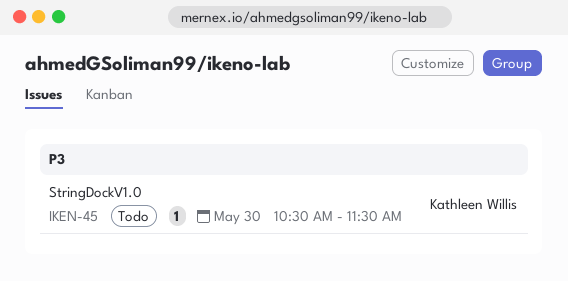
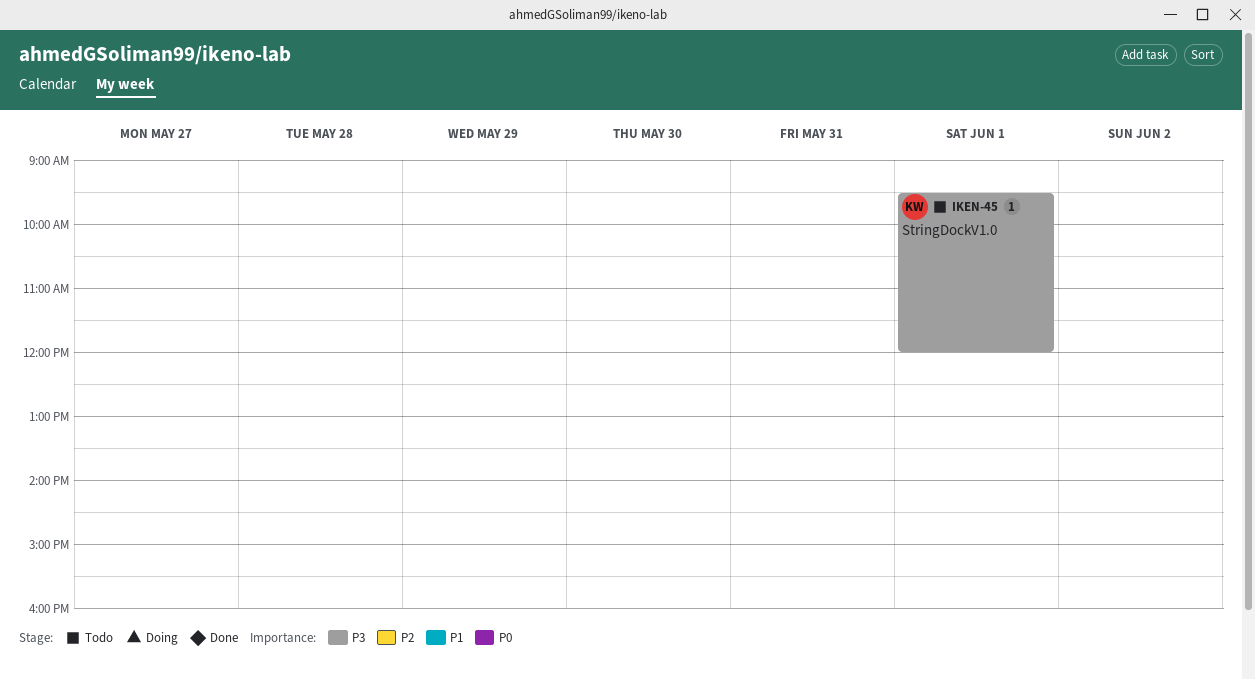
IKEN-45, day: May 30 -> Jun 1
IKEN-45, begins: 10:30 -> 09:30
IKEN-45, ends: 11:30 -> 12:00

